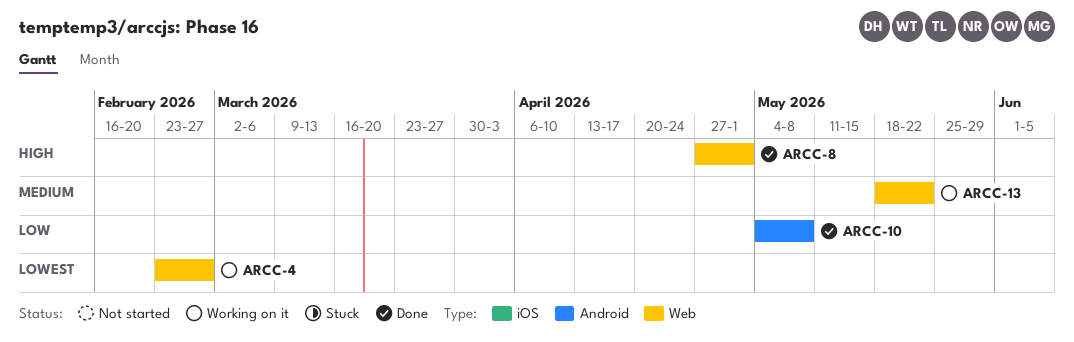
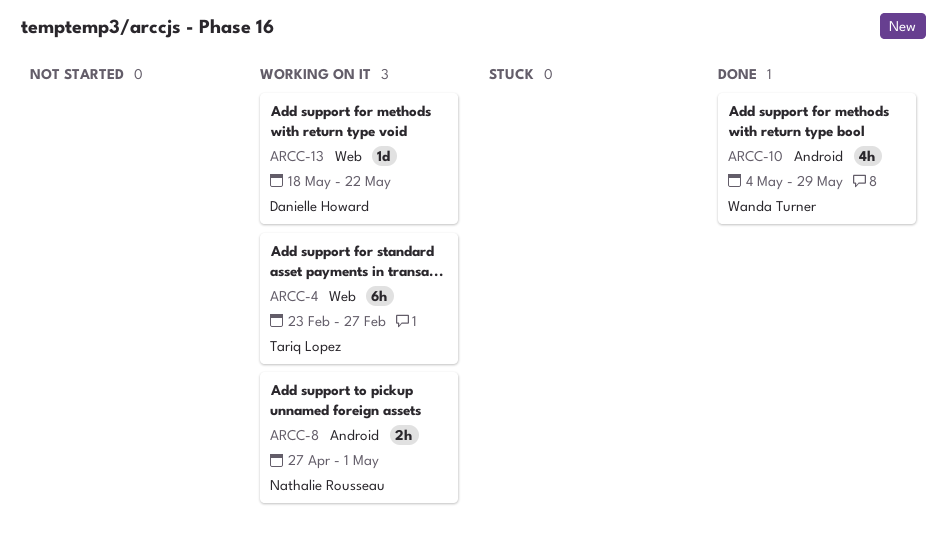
ARCC-8, status: Done -> Working on it
ARCC-8, label: Web -> Android
ARCC-10, due: May 8 -> May 29

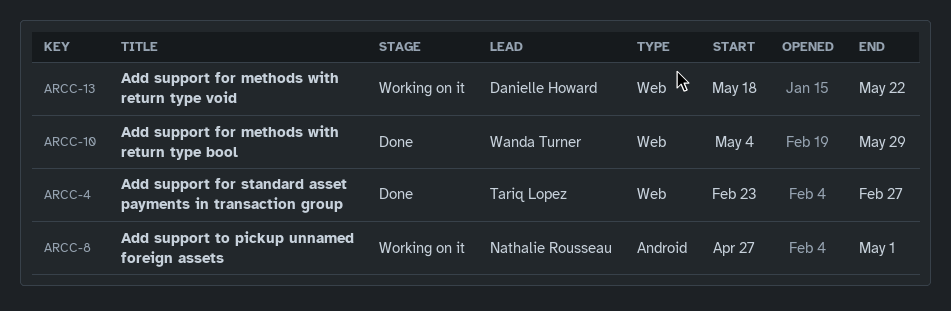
ARCC-4, status: Working on it -> Done
ARCC-10, label: Android -> Web

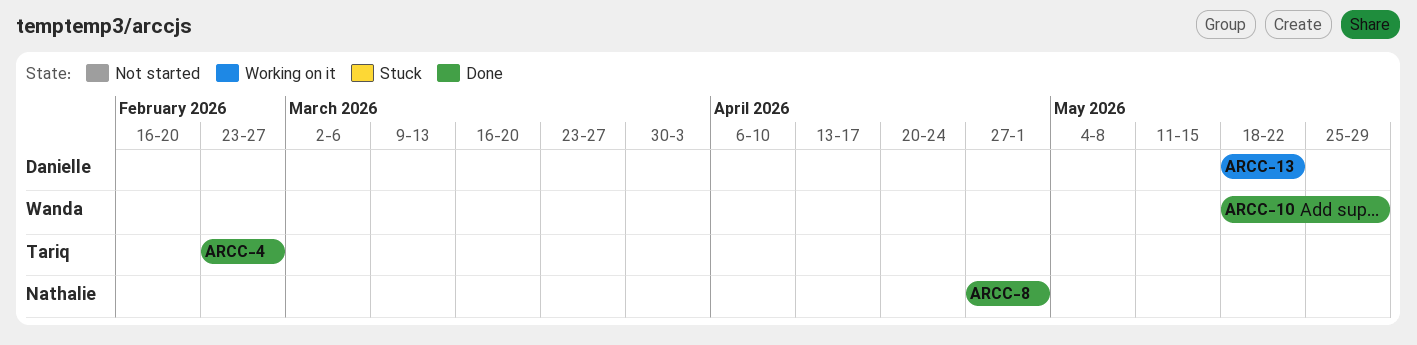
ARCC-8, status: Working on it -> Done
ARCC-10, start: May 4 -> May 18

